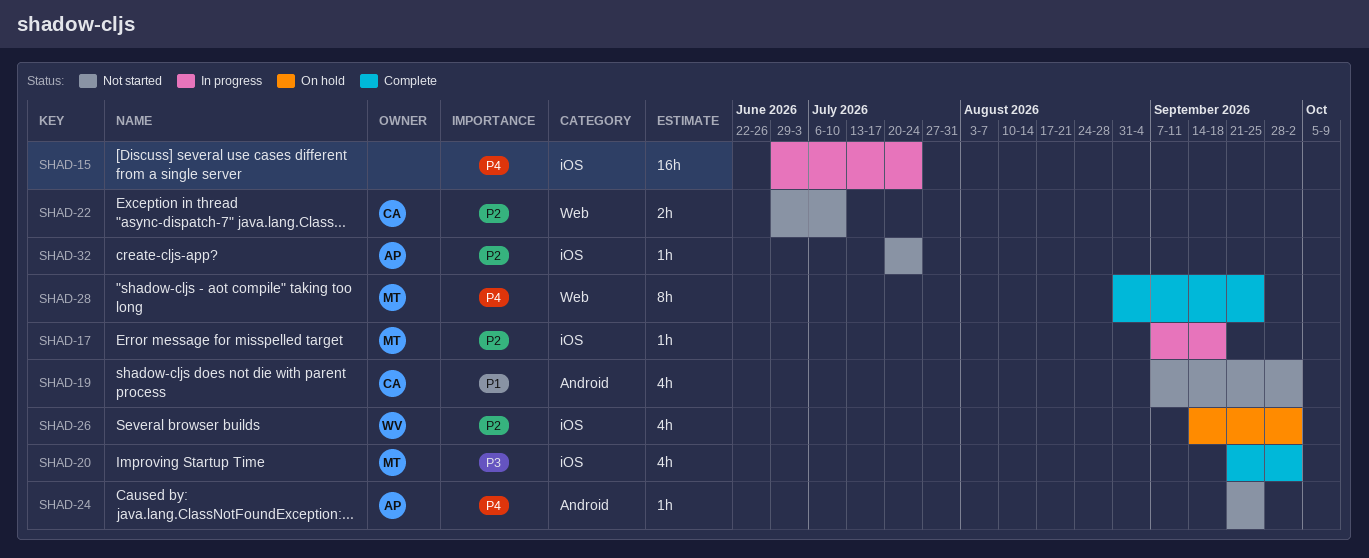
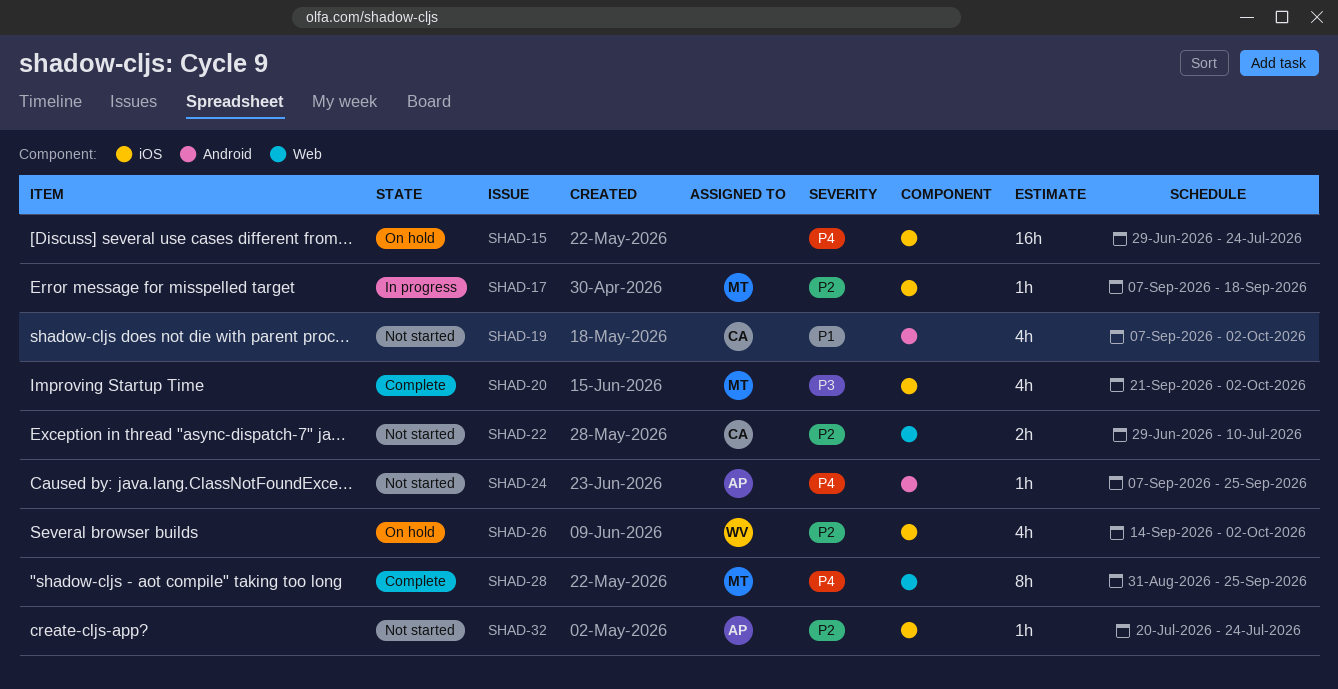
SHAD-15, status: In progress -> On hold
SHAD-24, start: Sep 21 -> Sep 7

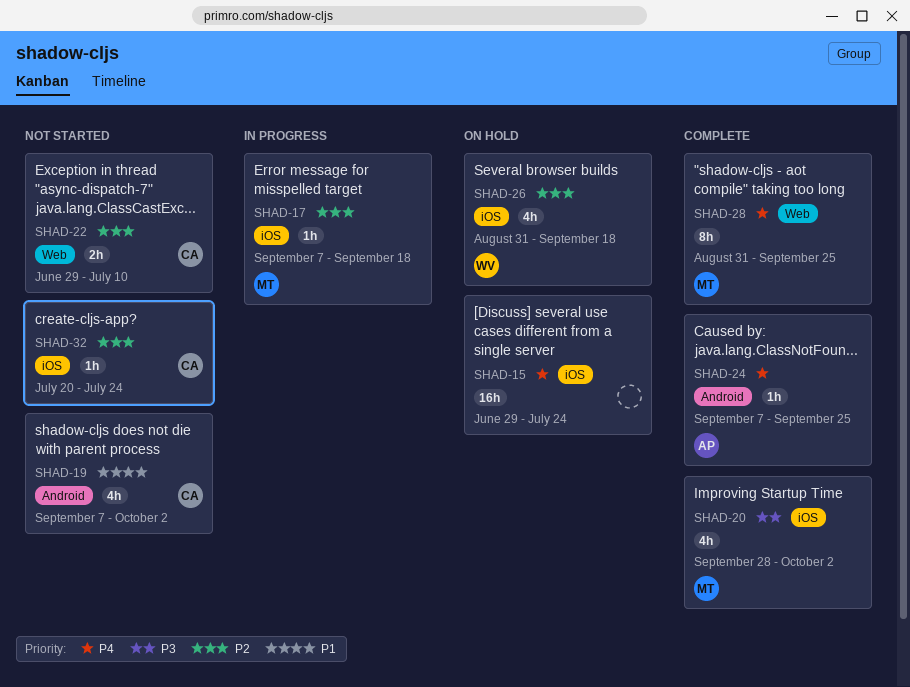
SHAD-20, start: Sep 21 -> Sep 28
SHAD-24, status: Not started -> Complete
SHAD-26, start: Sep 14 -> Aug 31
SHAD-26, due: Oct 2 -> Sep 18
SHAD-32, owner: AP -> CA

